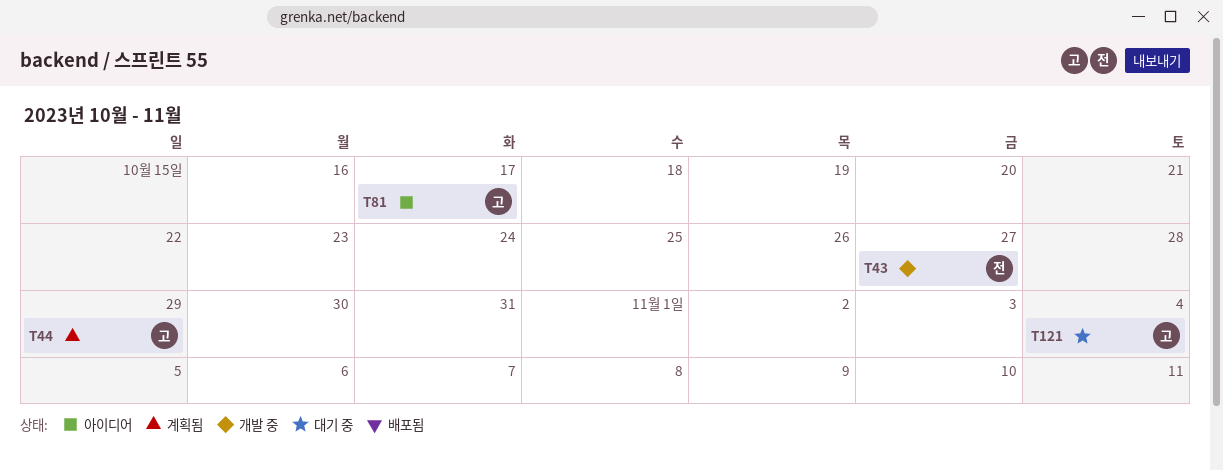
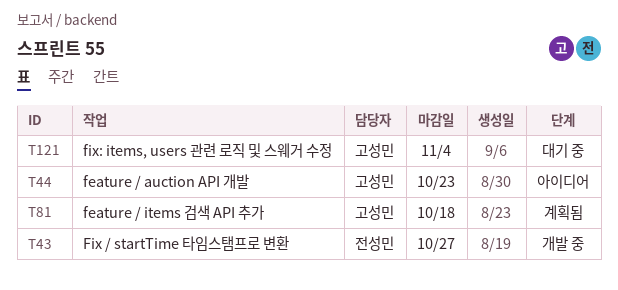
T44, status: 계획됨 -> 아이디어
T44, due: Oct 29 -> Oct 23
T81, status: 아이디어 -> 계획됨
T81, due: Oct 17 -> Oct 18

